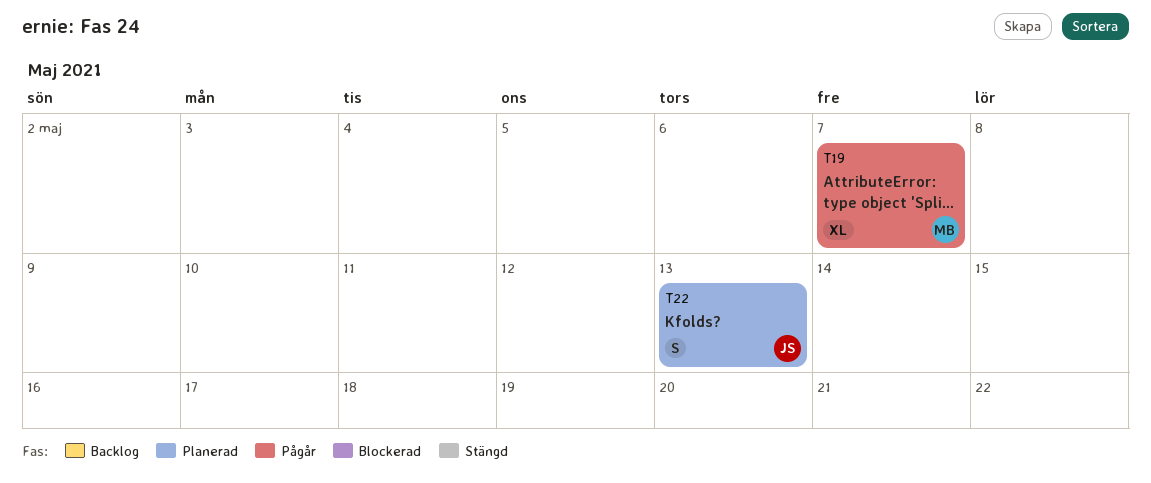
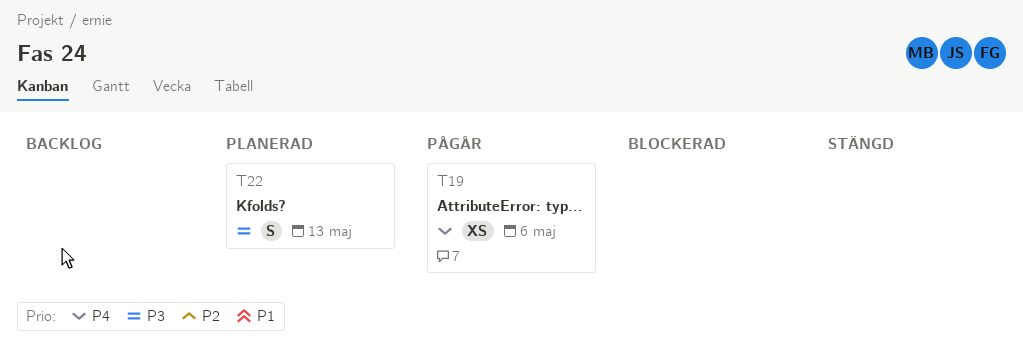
T19, estimate: XL -> XS
T19, due: May 7 -> May 6

